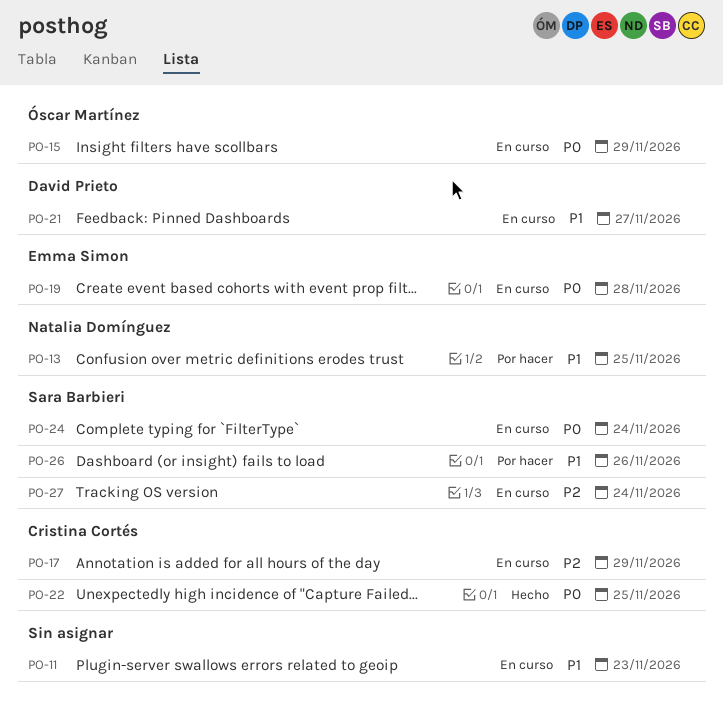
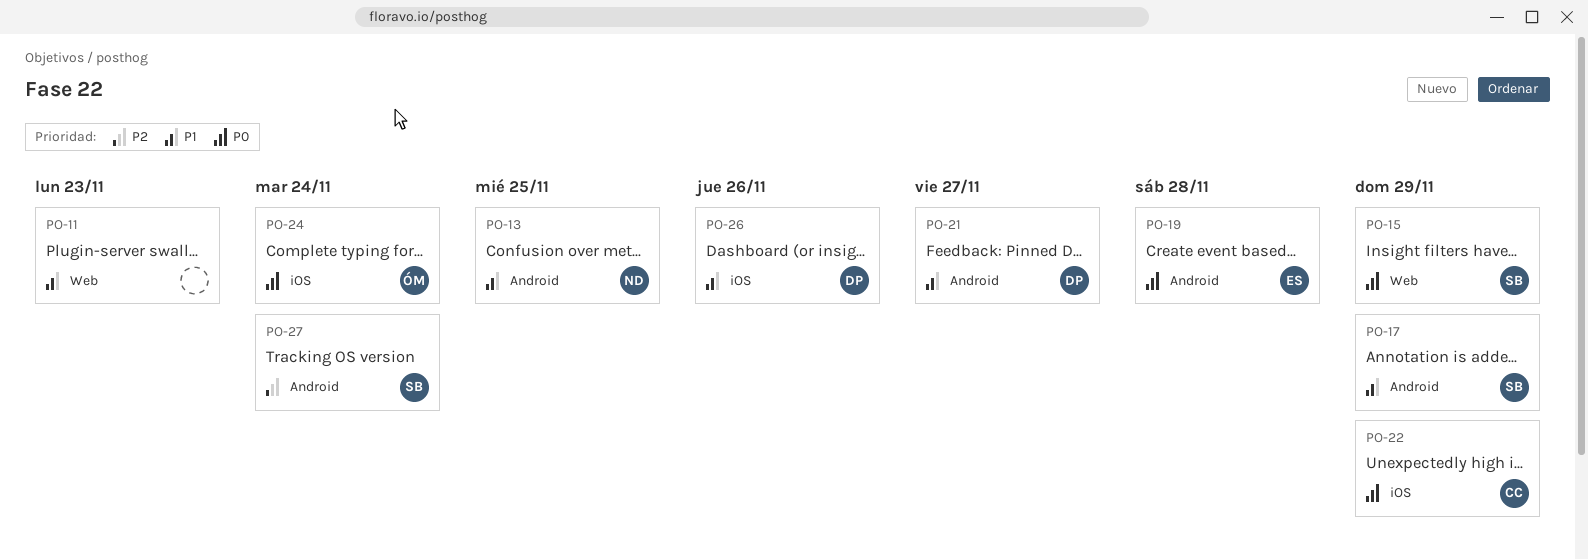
PO-15, owner: Óscar Martínez -> Sara Barbieri
PO-17, owner: Cristina Cortés -> Sara Barbieri
PO-17, priority: P2 -> P1
PO-22, due: Nov 25 -> Nov 29
PO-24, owner: Sara Barbieri -> Óscar Martínez
PO-26, owner: Sara Barbieri -> David Prieto

